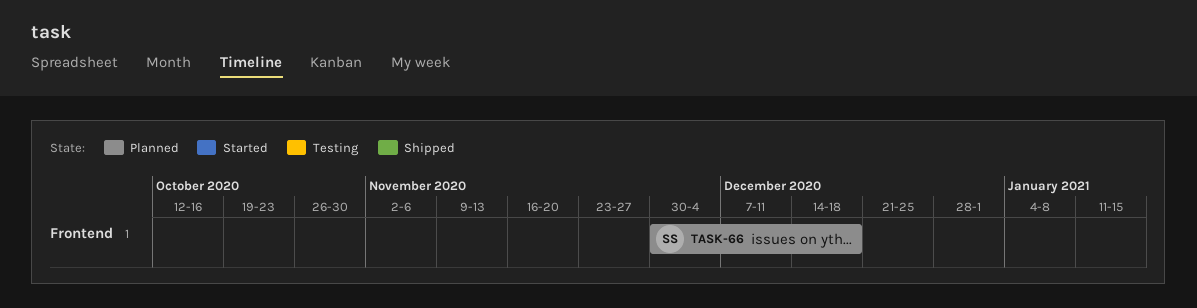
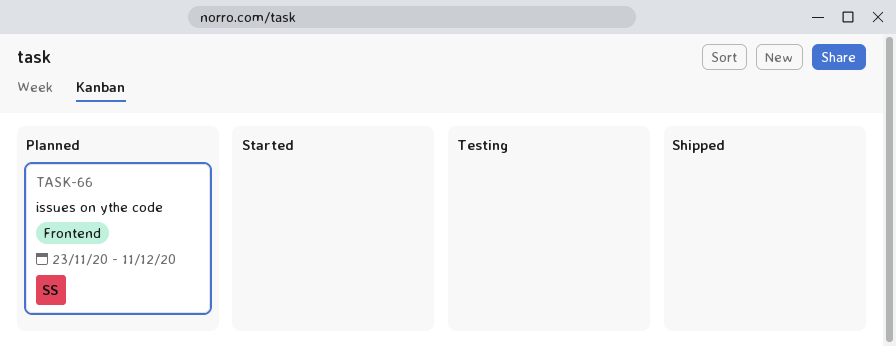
TASK-66, start: Nov 30 -> Nov 23
TASK-66, due: Dec 18 -> Dec 11

